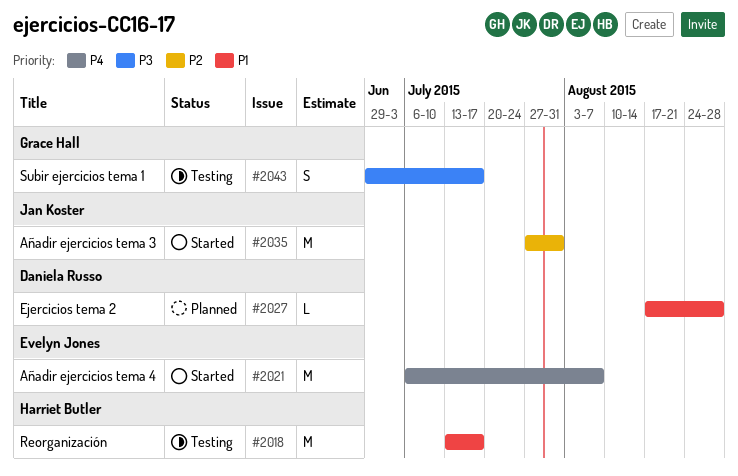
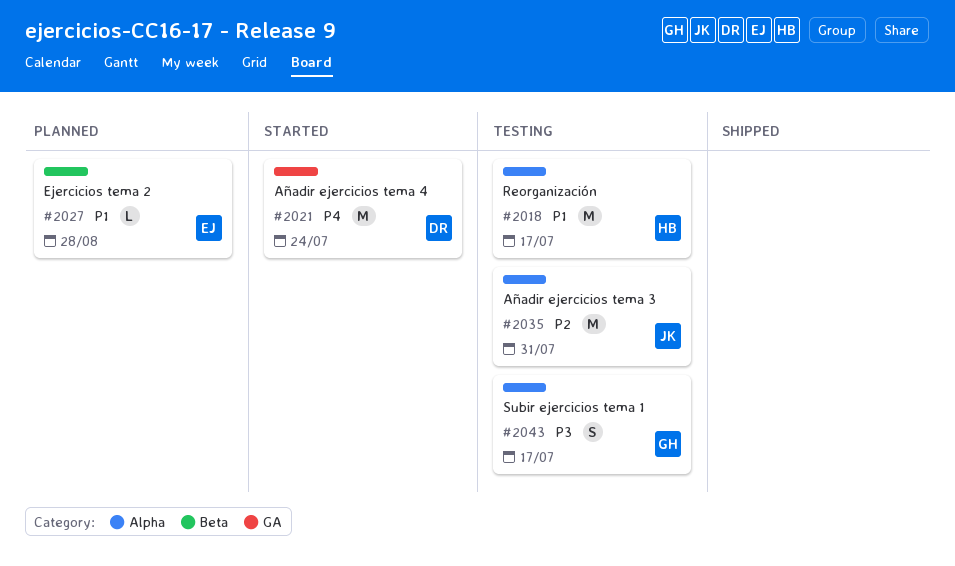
#2021, owner: Evelyn Jones -> Daniela Russo
#2021, due: Aug 7 -> Jul 24
#2027, owner: Daniela Russo -> Evelyn Jones
#2035, status: Started -> Testing

